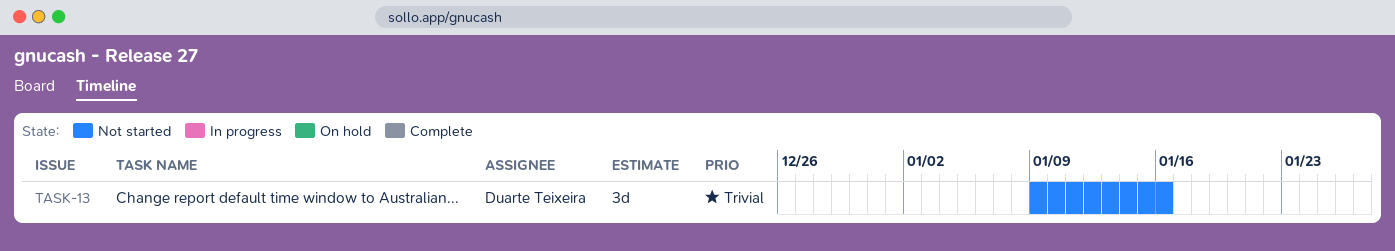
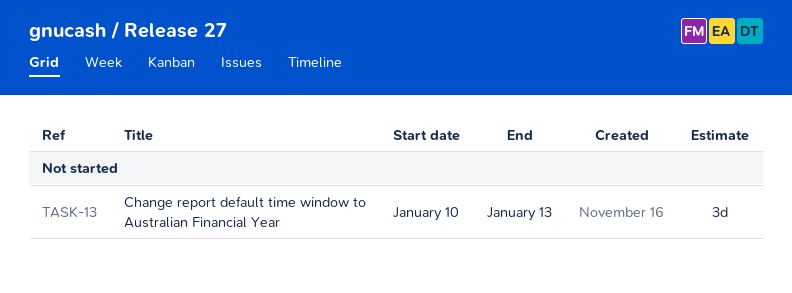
TASK-13, start: Jan 9 -> Jan 10
TASK-13, due: Jan 16 -> Jan 13

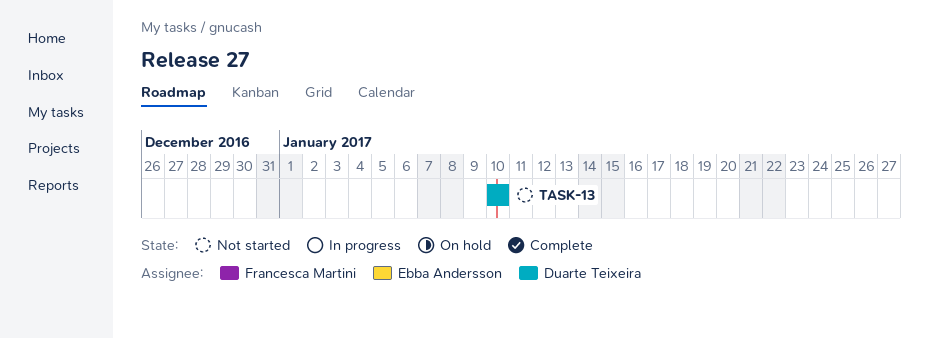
TASK-13, due: Jan 13 -> Jan 10

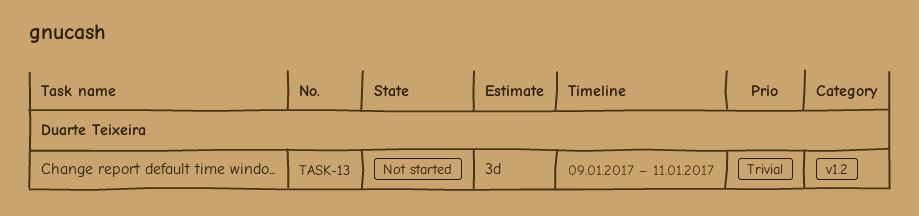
TASK-13, start: Jan 10 -> Jan 9
TASK-13, due: Jan 10 -> Jan 11

